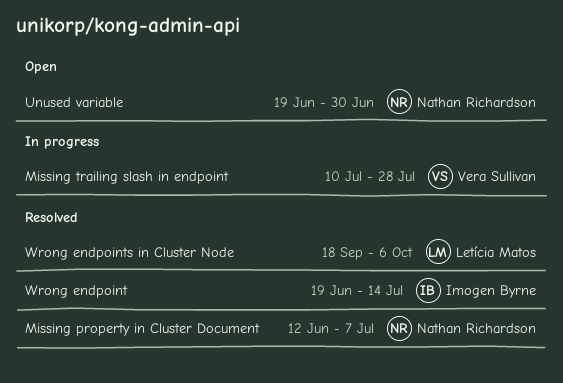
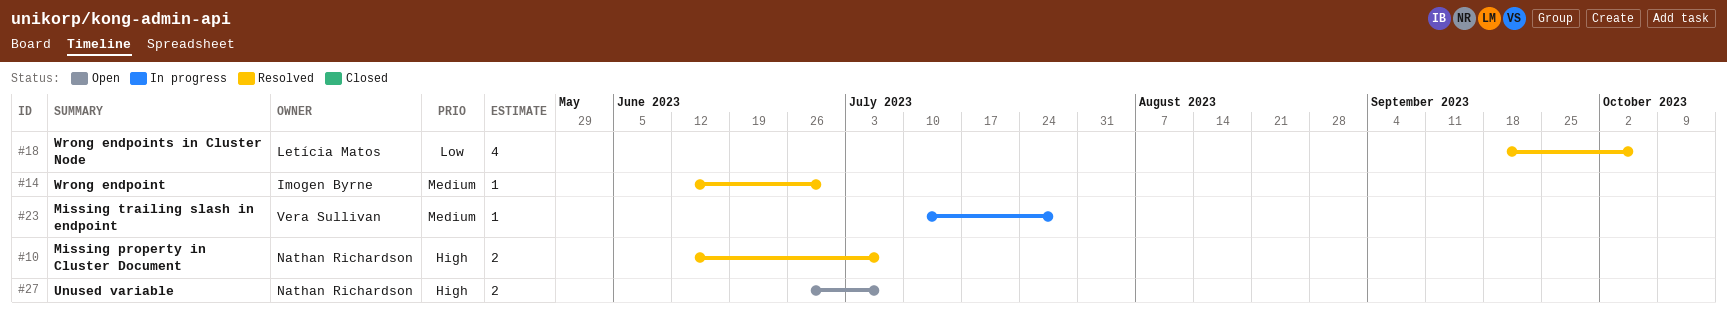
Unused variable, start: Jun 19 -> Jun 26
Unused variable, due: Jun 30 -> Jul 7
Wrong endpoint, start: Jun 19 -> Jun 12
Wrong endpoint, due: Jul 14 -> Jun 30

